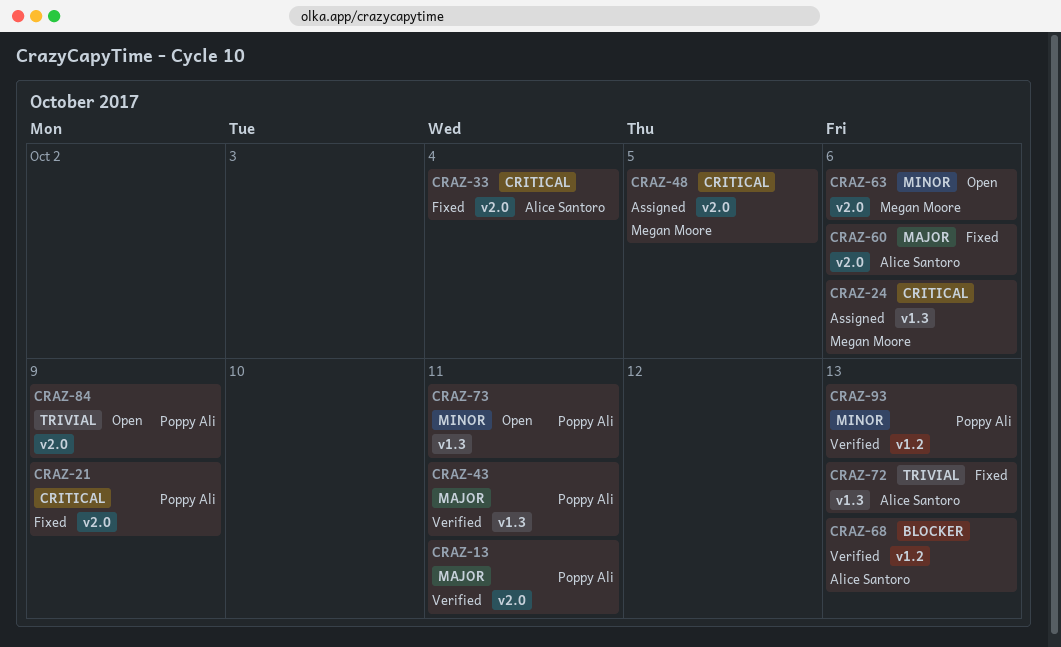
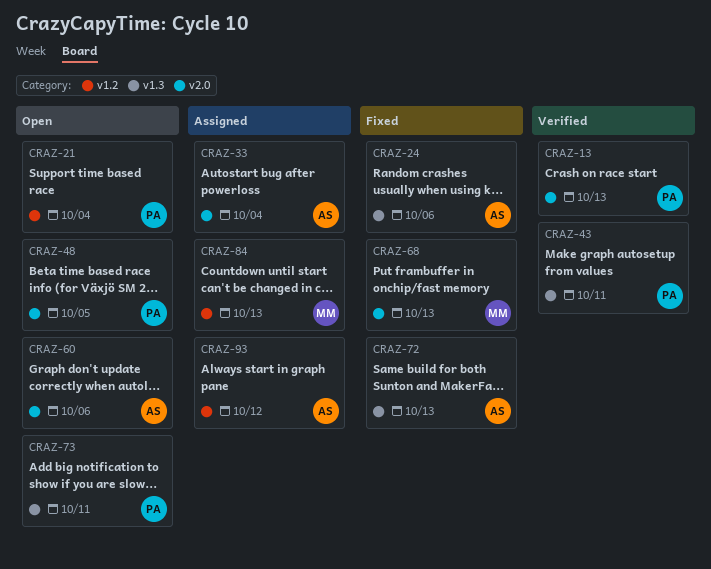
CRAZ-13, due: Oct 11 -> Oct 13
CRAZ-21, status: Fixed -> Open
CRAZ-21, label: v2.0 -> v1.2
CRAZ-21, due: Oct 9 -> Oct 4
CRAZ-24, status: Assigned -> Fixed
CRAZ-24, owner: Megan Moore -> Alice Santoro
CRAZ-33, status: Fixed -> Assigned
CRAZ-48, status: Assigned -> Open
CRAZ-48, owner: Megan Moore -> Poppy Ali
CRAZ-60, status: Fixed -> Open
CRAZ-63: present -> none
CRAZ-68, status: Verified -> Fixed
CRAZ-68, owner: Alice Santoro -> Megan Moore
CRAZ-68, label: v1.2 -> v2.0
CRAZ-84, status: Open -> Assigned
CRAZ-84, owner: Poppy Ali -> Megan Moore
CRAZ-84, label: v2.0 -> v1.2
CRAZ-84, due: Oct 9 -> Oct 13
CRAZ-93, status: Verified -> Assigned
CRAZ-93, owner: Poppy Ali -> Alice Santoro
CRAZ-93, due: Oct 13 -> Oct 12

